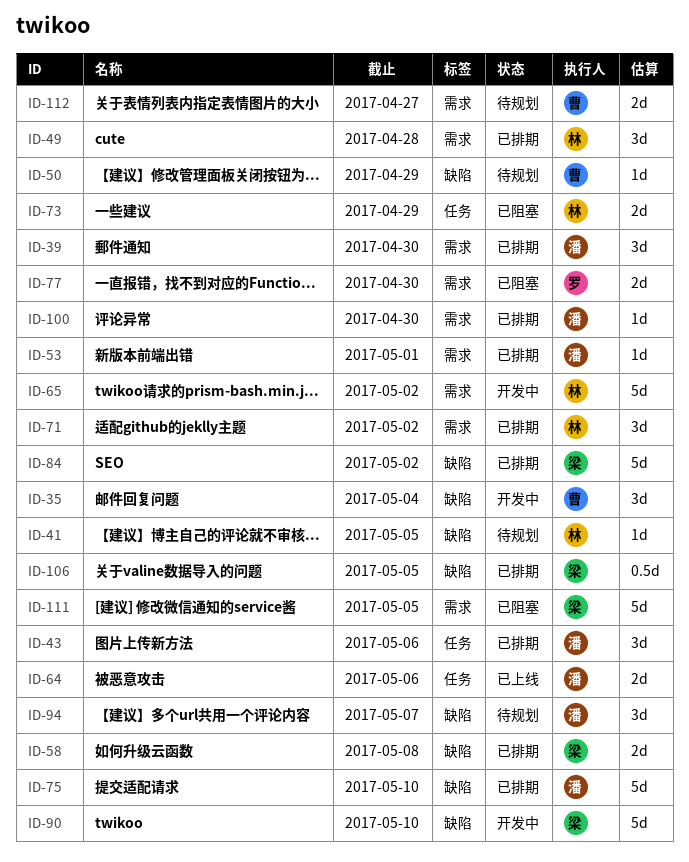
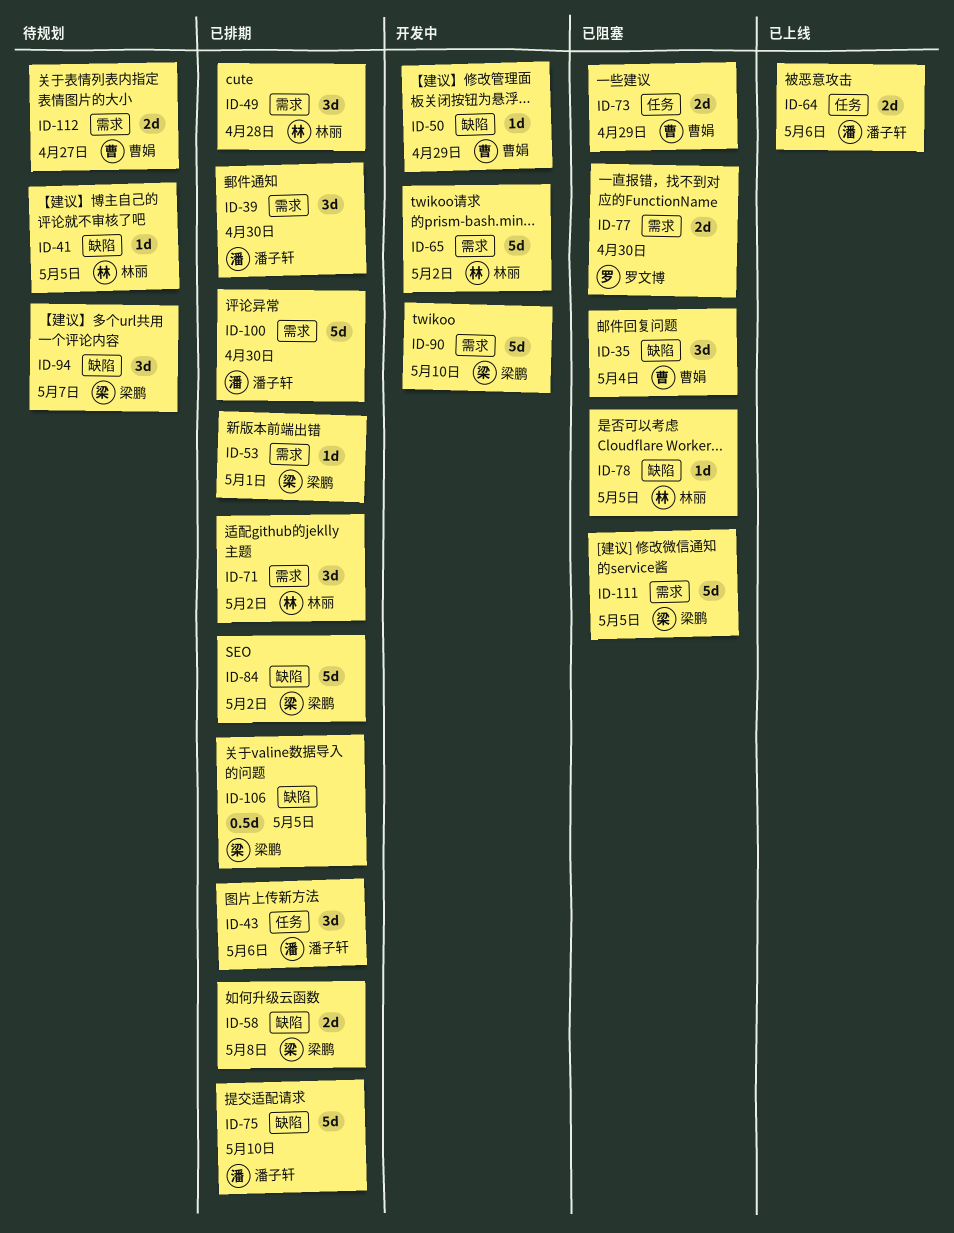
ID-35, status: 开发中 -> 已阻塞
ID-50, status: 待规划 -> 开发中
ID-53, owner: 潘子轩 -> 梁鹏
ID-73, owner: 林丽 -> 曹娟
ID-78: none -> present
ID-90, label: 缺陷 -> 需求
ID-94, owner: 潘子轩 -> 梁鹏
ID-100, estimate: 1d -> 5d

